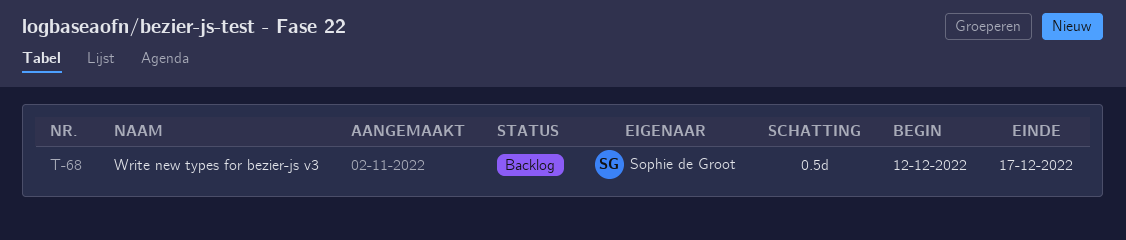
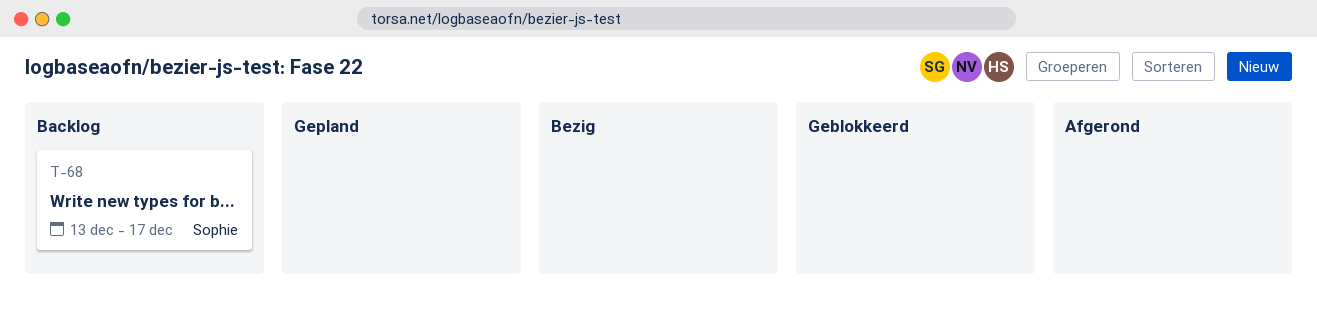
T-68, start: Dec 12 -> Dec 13

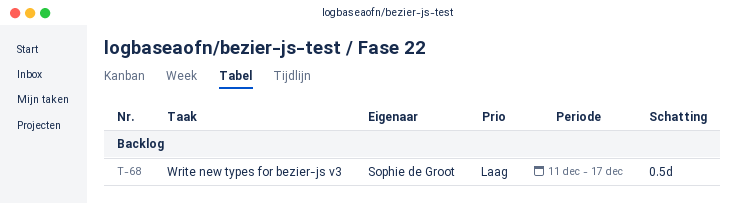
T-68, start: Dec 13 -> Dec 11

